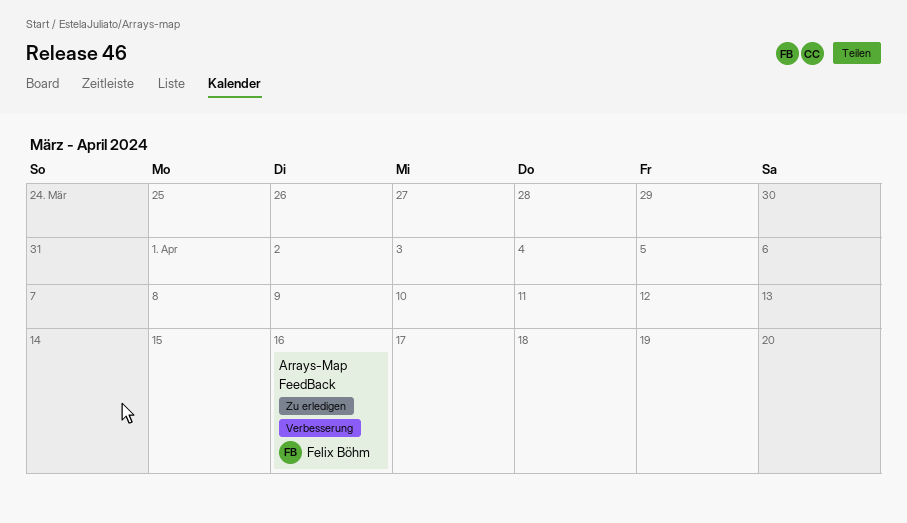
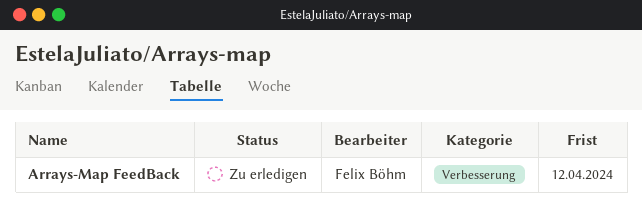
Arrays-Map FeedBack, due: Apr 16 -> Apr 12

